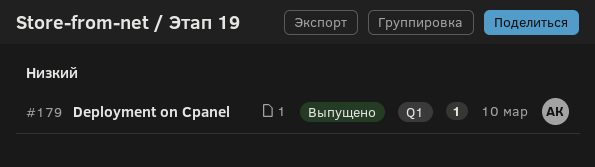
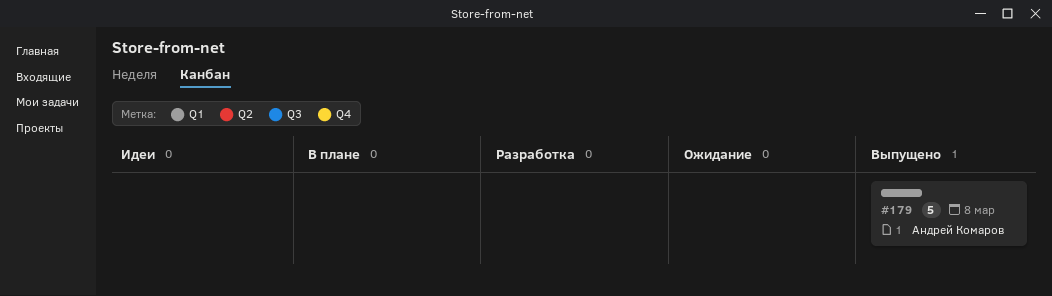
#179, estimate: 1 -> 5
#179, due: Mar 10 -> Mar 8

